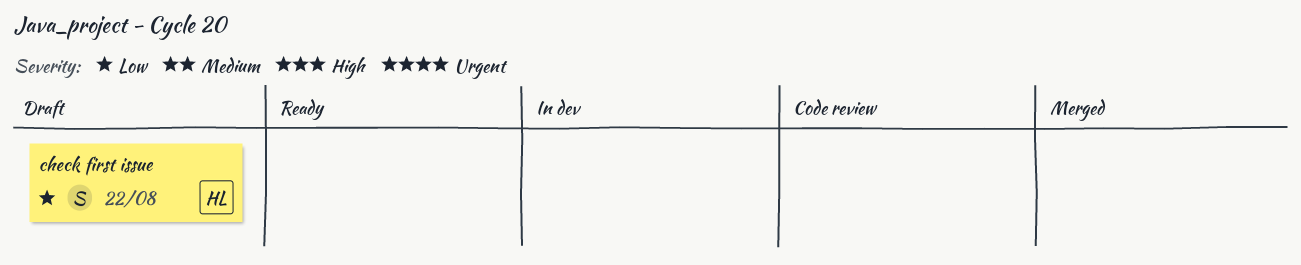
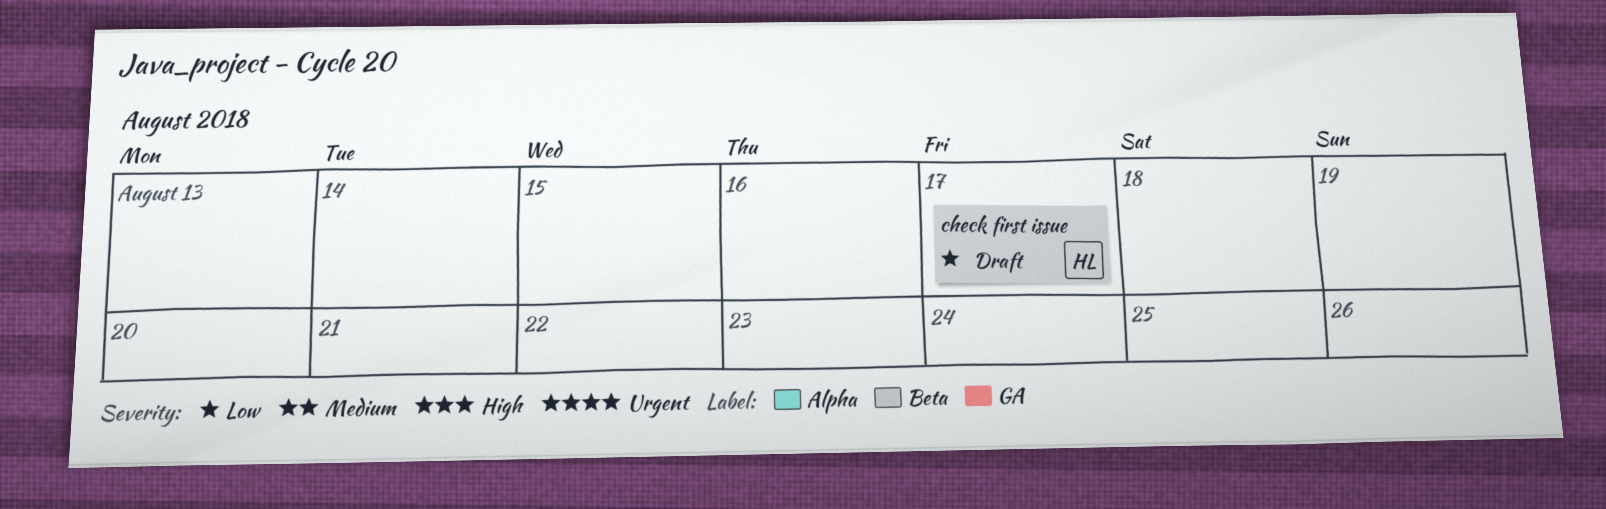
check first issue, due: Aug 22 -> Aug 17

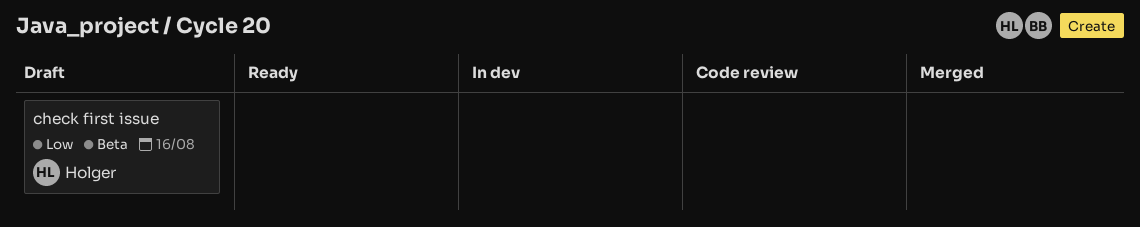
check first issue, due: Aug 17 -> Aug 16

